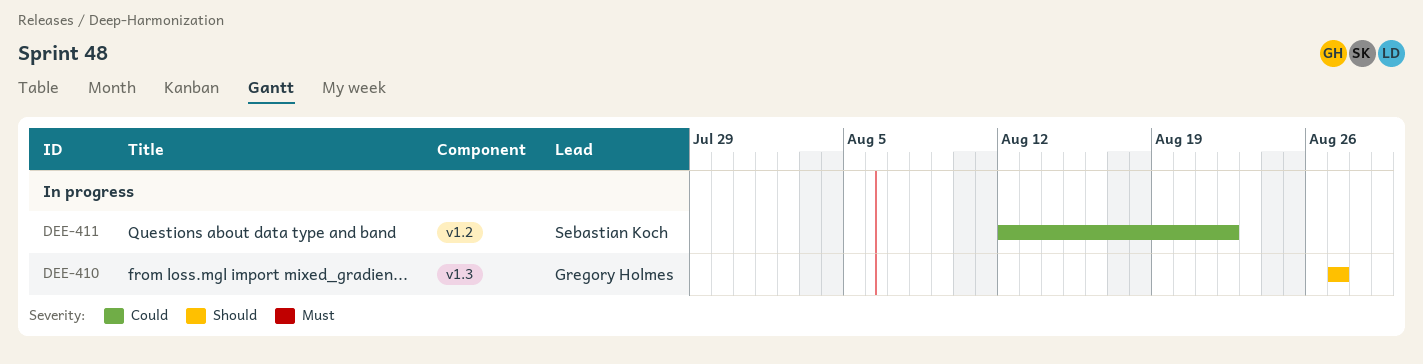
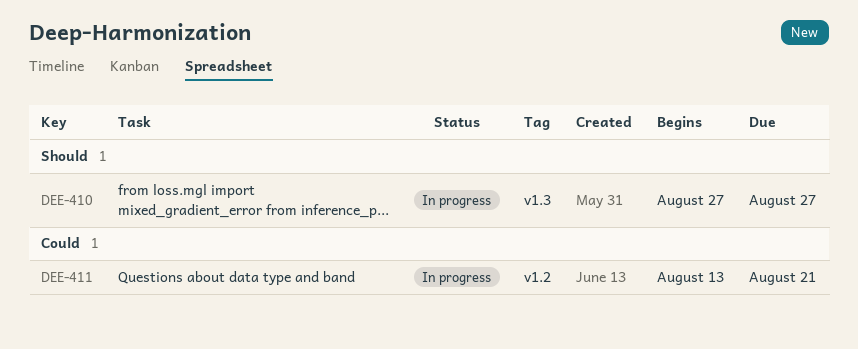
DEE-411, start: Aug 12 -> Aug 13
DEE-411, due: Aug 22 -> Aug 21

